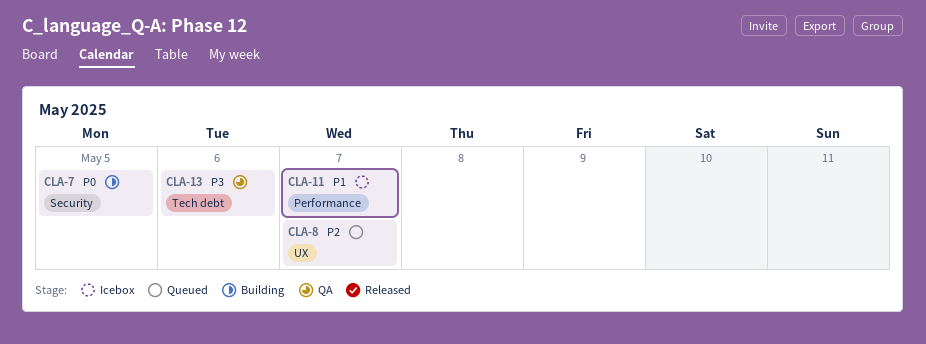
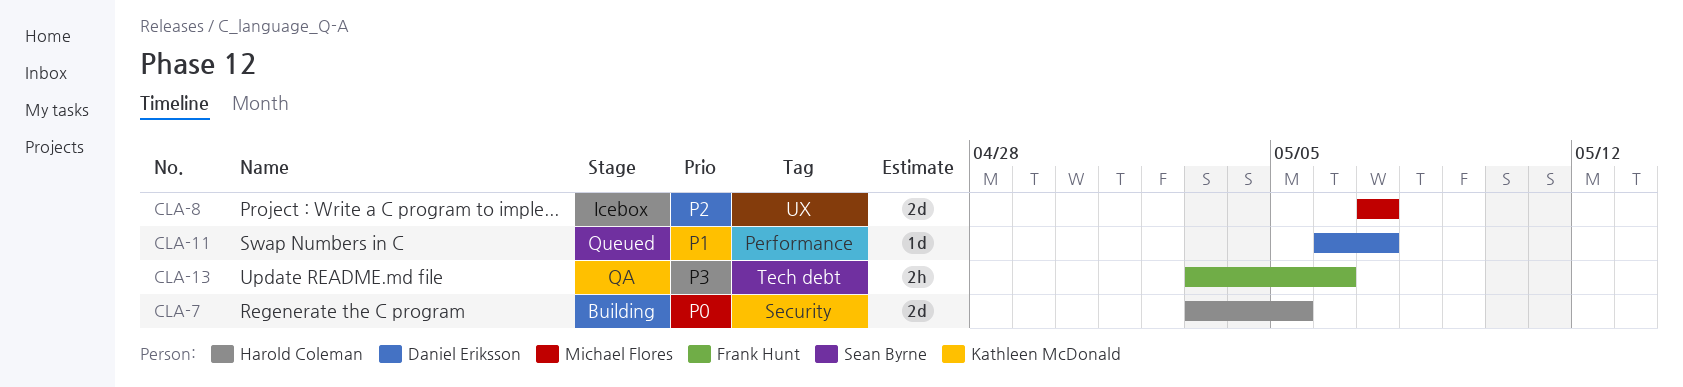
CLA-8, status: Queued -> Icebox
CLA-11, status: Icebox -> Queued

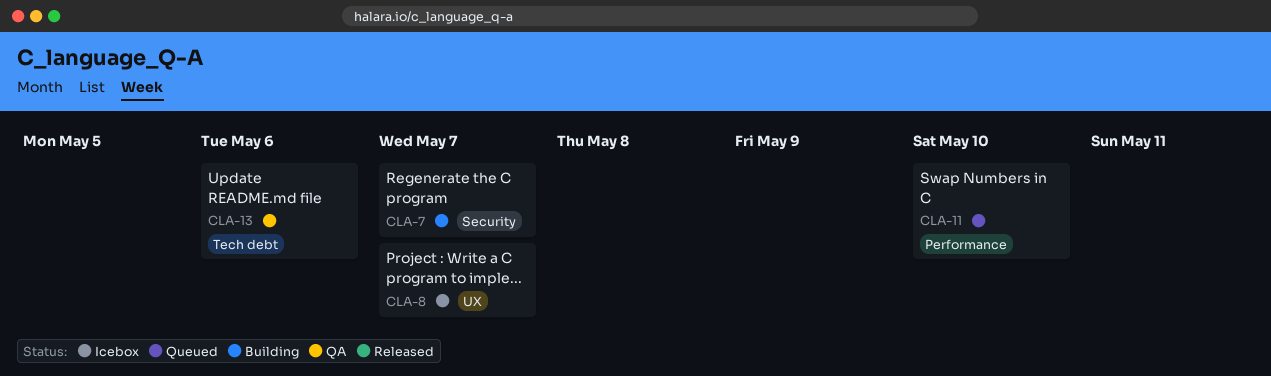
CLA-7, due: May 5 -> May 7
CLA-11, due: May 7 -> May 10

